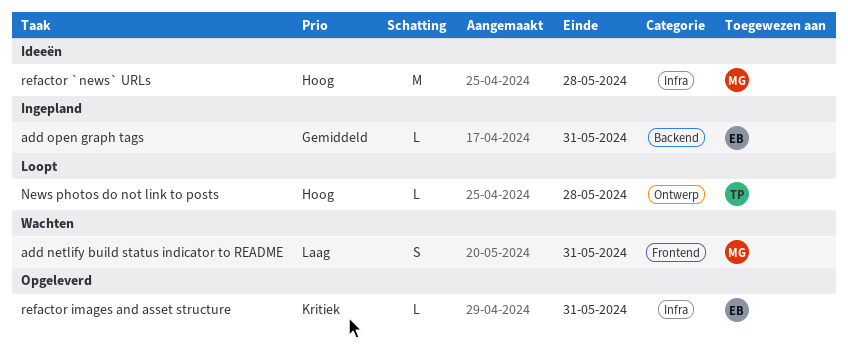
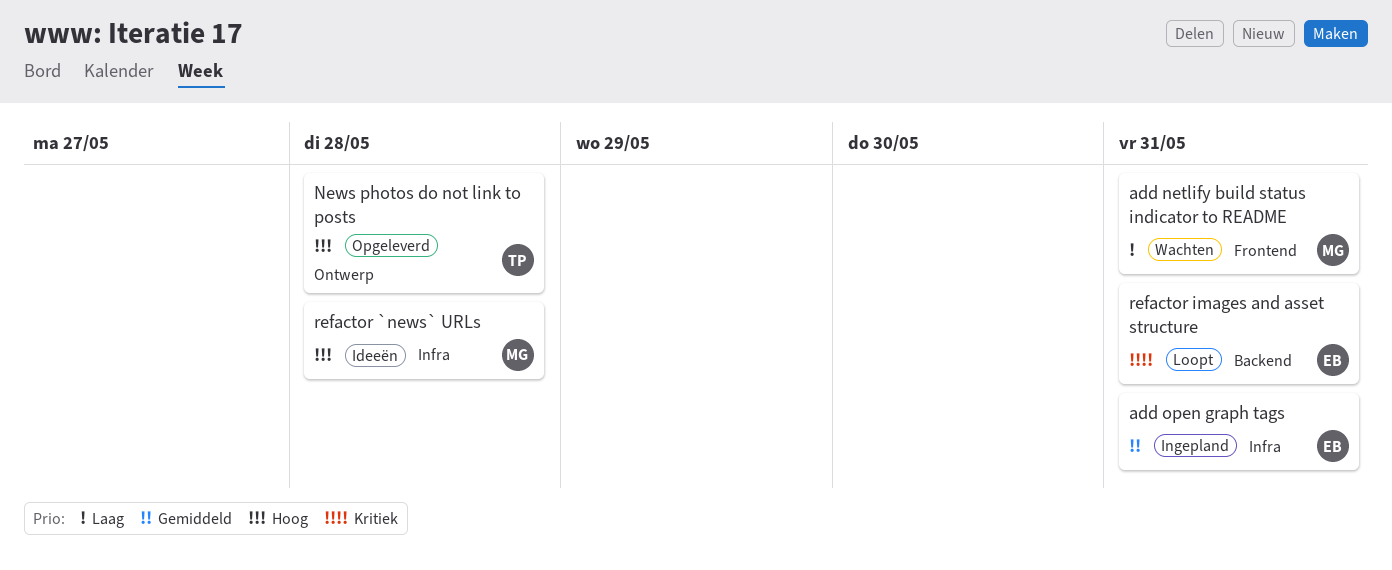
add open graph tags, label: Backend -> Infra
News photos do not link to posts, status: Loopt -> Opgeleverd
refactor images and asset structure, status: Opgeleverd -> Loopt
refactor images and asset structure, label: Infra -> Backend

